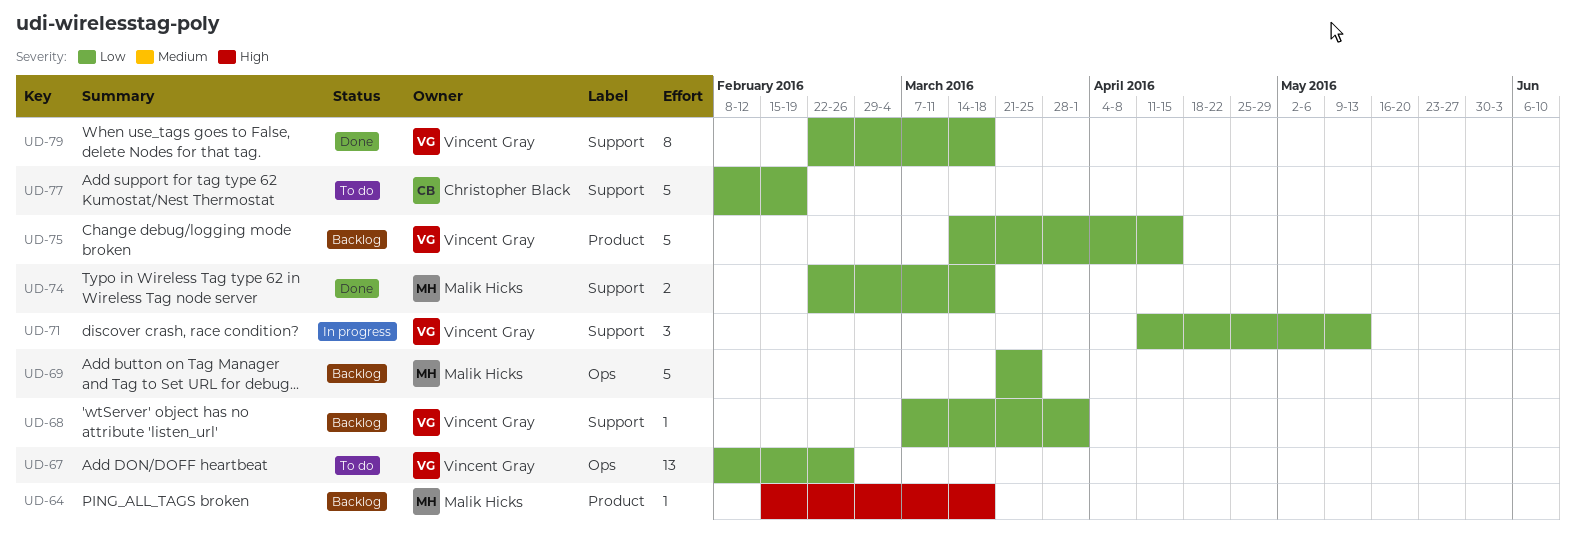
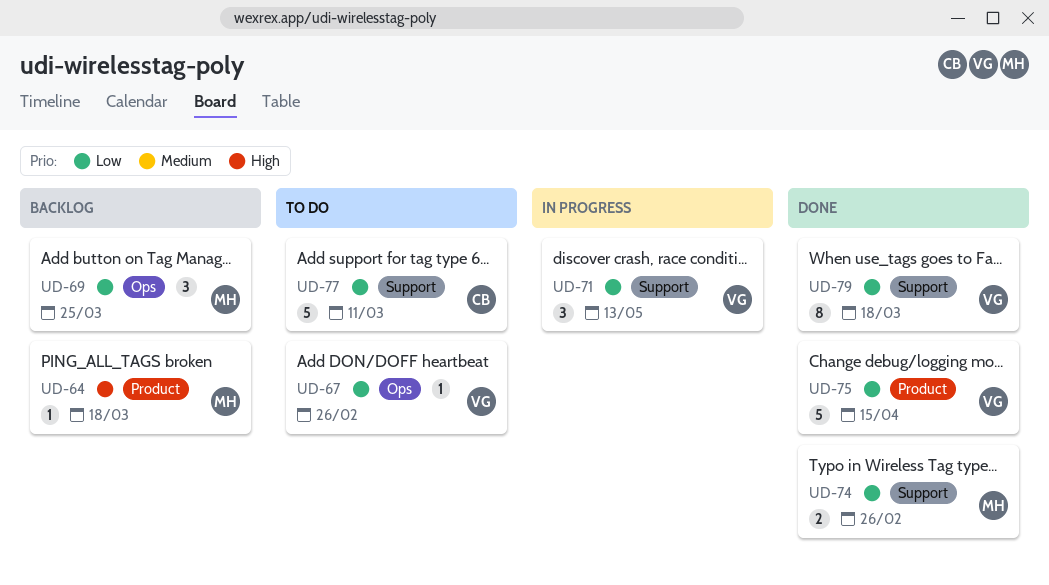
UD-67, estimate: 13 -> 1
UD-68: present -> none
UD-69, estimate: 5 -> 3
UD-74, due: Mar 18 -> Feb 26
UD-75, status: Backlog -> Done
UD-77, due: Feb 19 -> Mar 11

